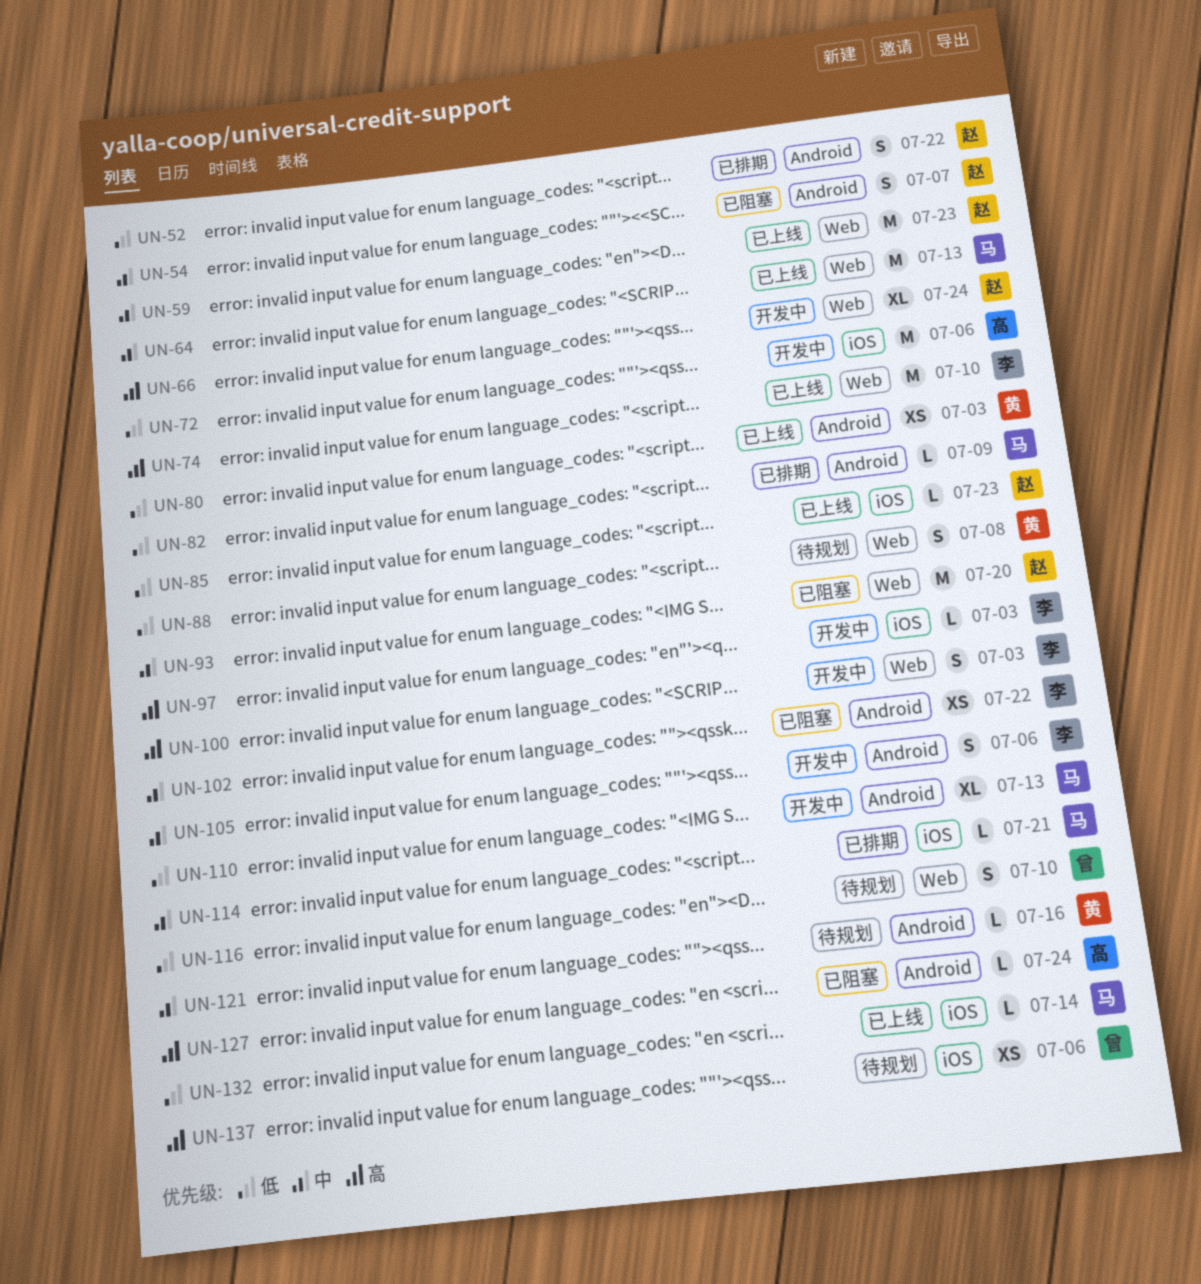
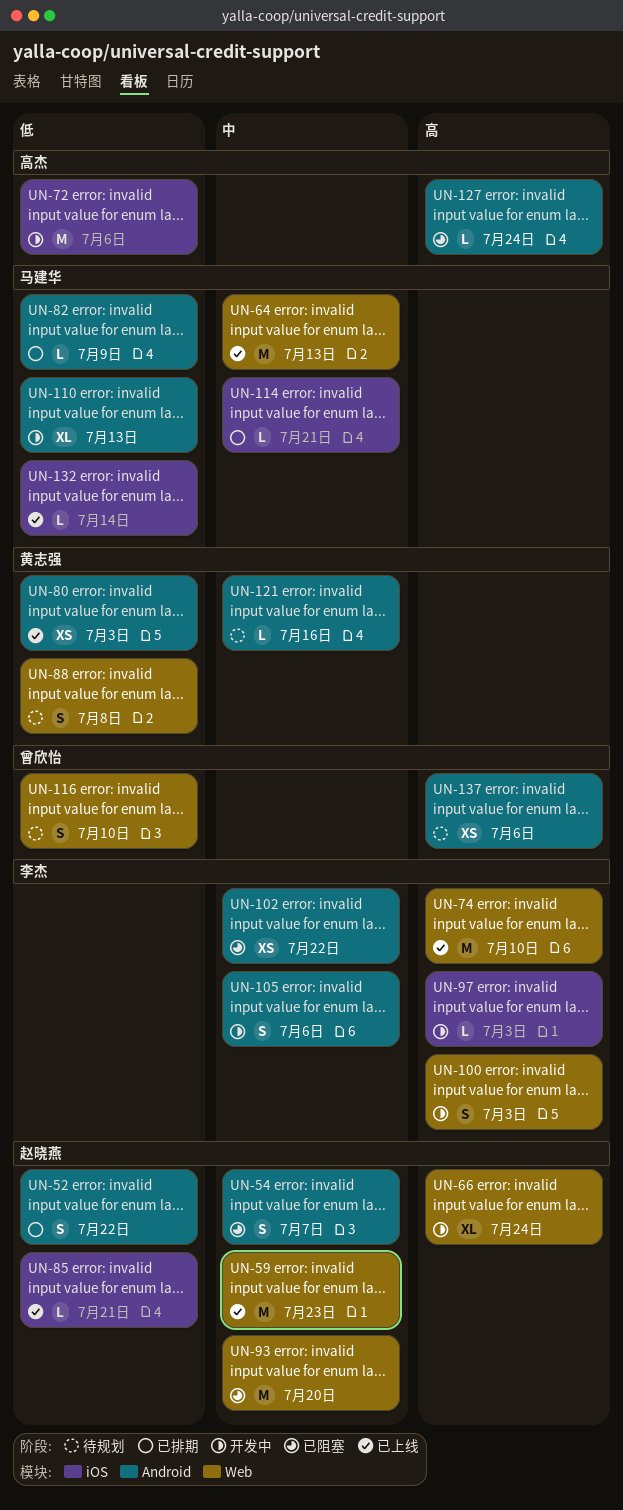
UN-85, due: Jul 23 -> Jul 21
UN-137, label: iOS -> Android

